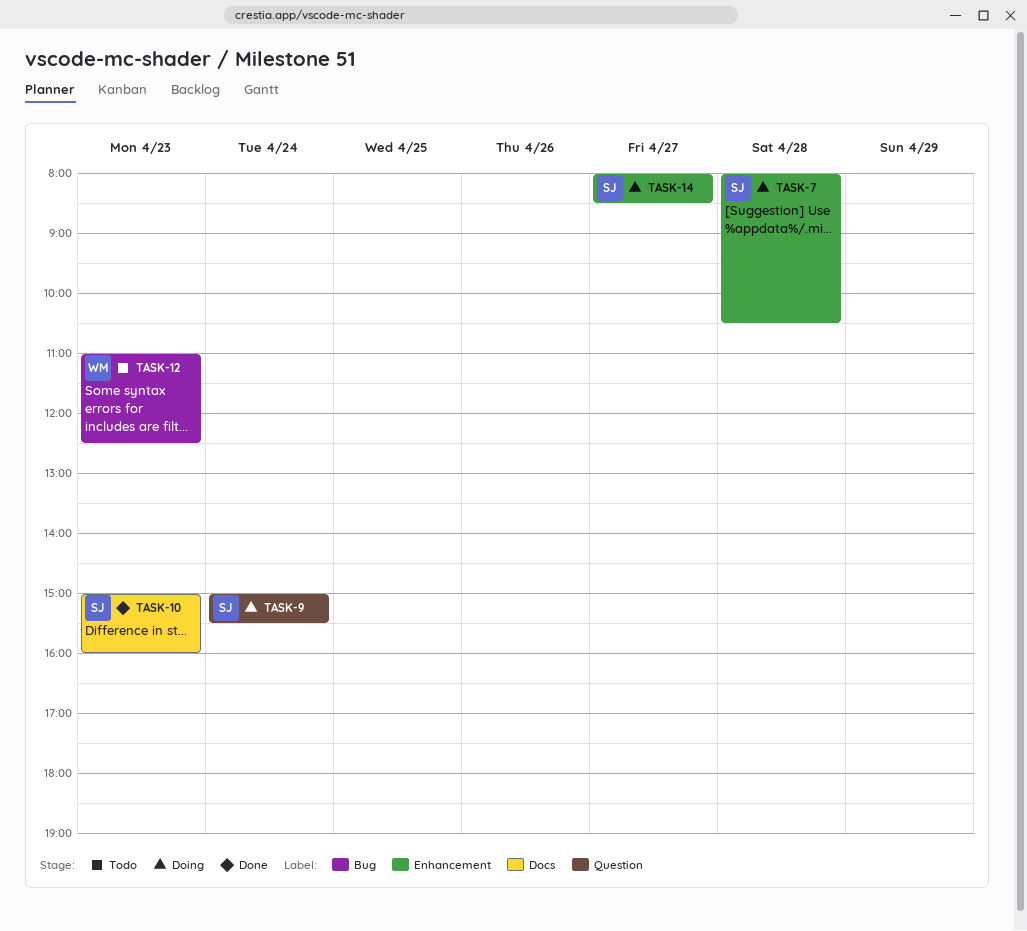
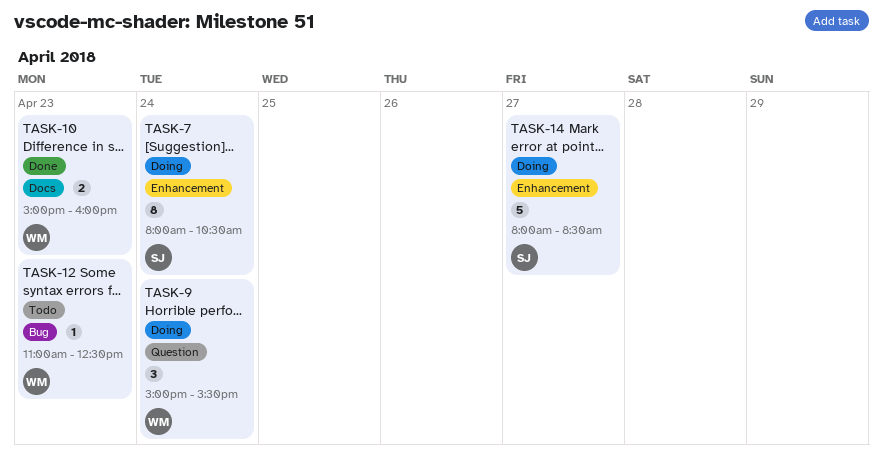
TASK-7, day: Apr 28 -> Apr 24
TASK-9, owner: SJ -> WM
TASK-10, owner: SJ -> WM

